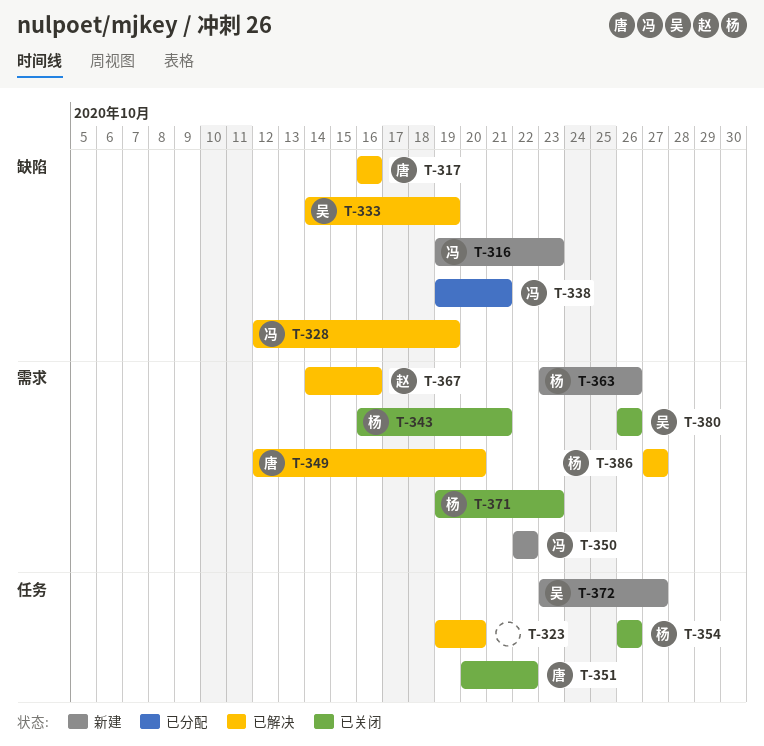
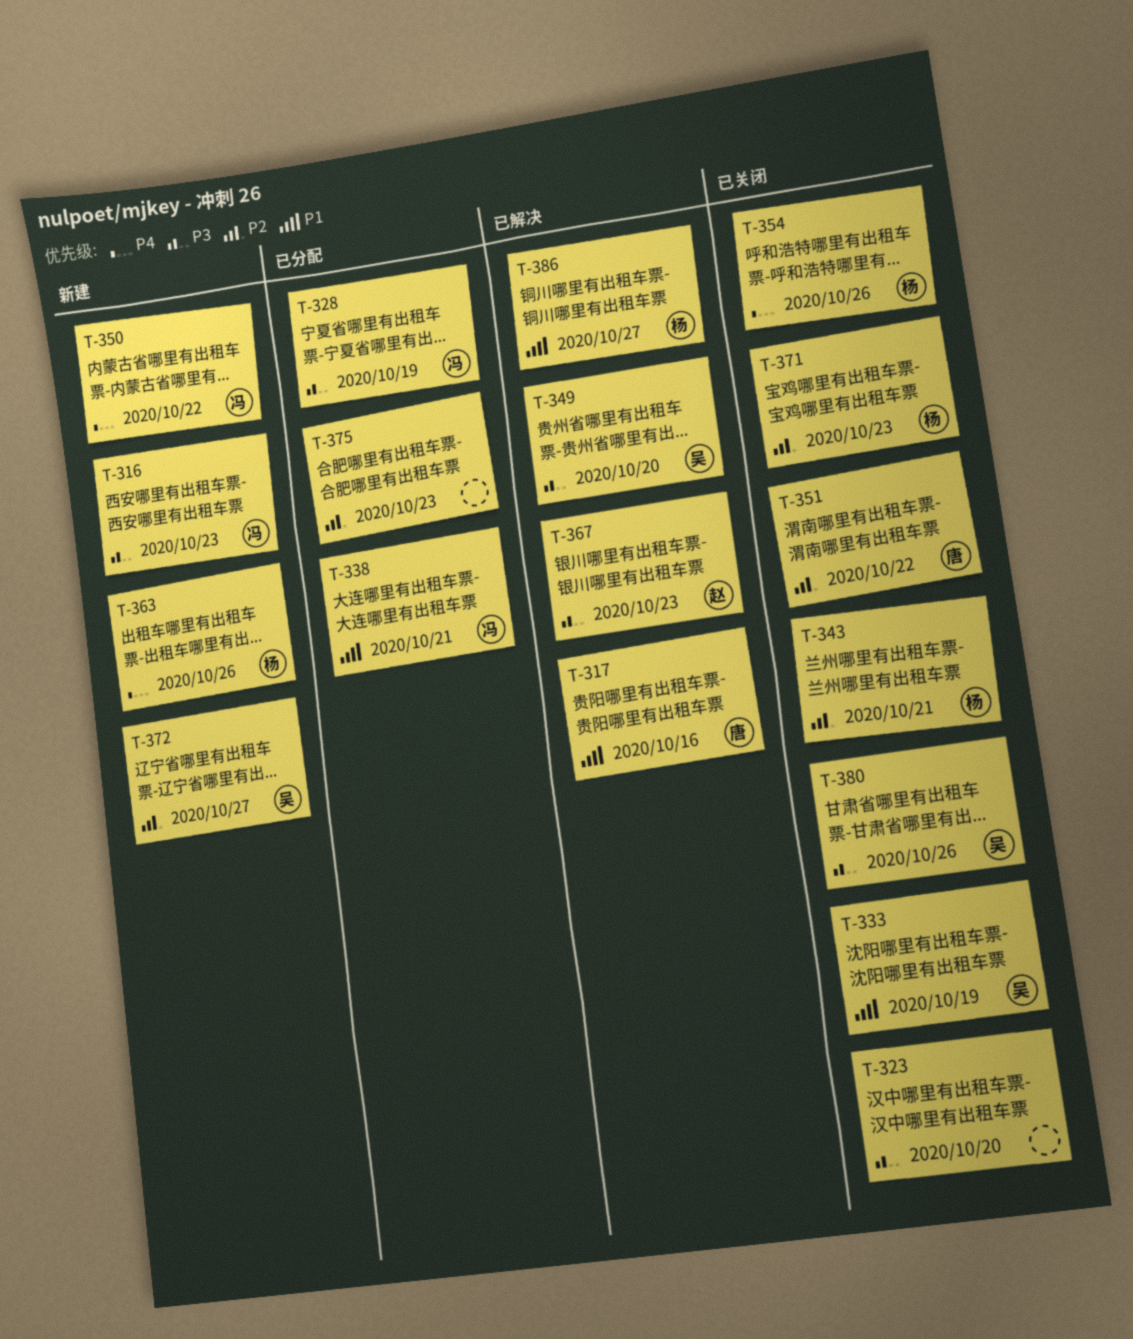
T-323, status: 已解决 -> 已关闭
T-328, status: 已解决 -> 已分配
T-333, status: 已解决 -> 已关闭
T-349, owner: 唐 -> 吴
T-367, due: Oct 16 -> Oct 23
T-375: none -> present

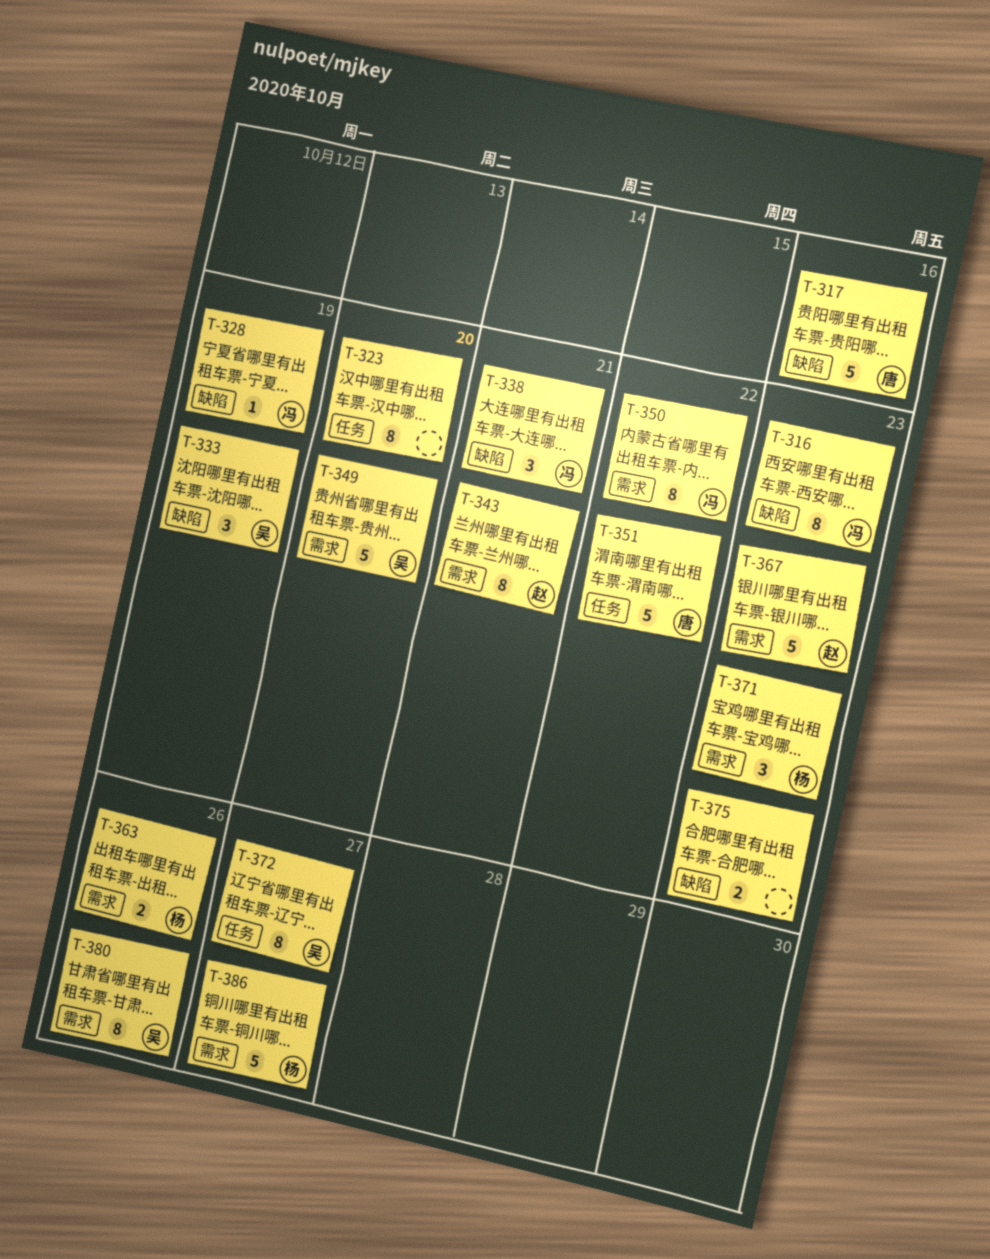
T-343, owner: 杨 -> 赵
T-354: present -> none

